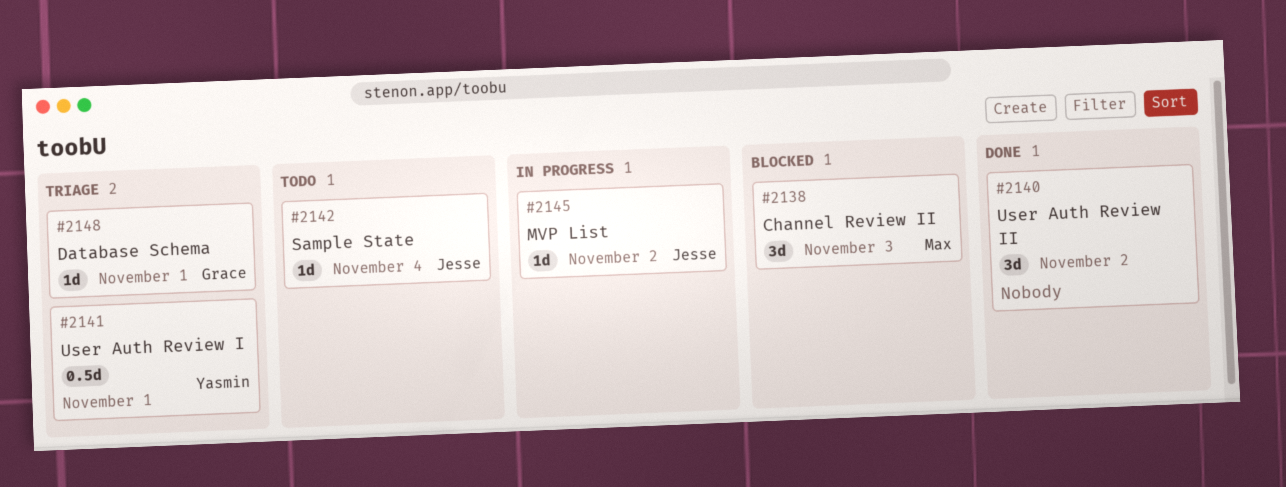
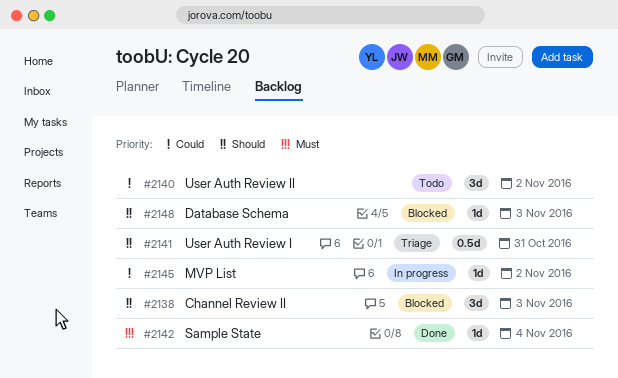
#2140, status: Done -> Todo
#2141, due: Nov 1 -> Oct 31
#2142, status: Todo -> Done
#2148, status: Triage -> Blocked
#2148, due: Nov 1 -> Nov 3

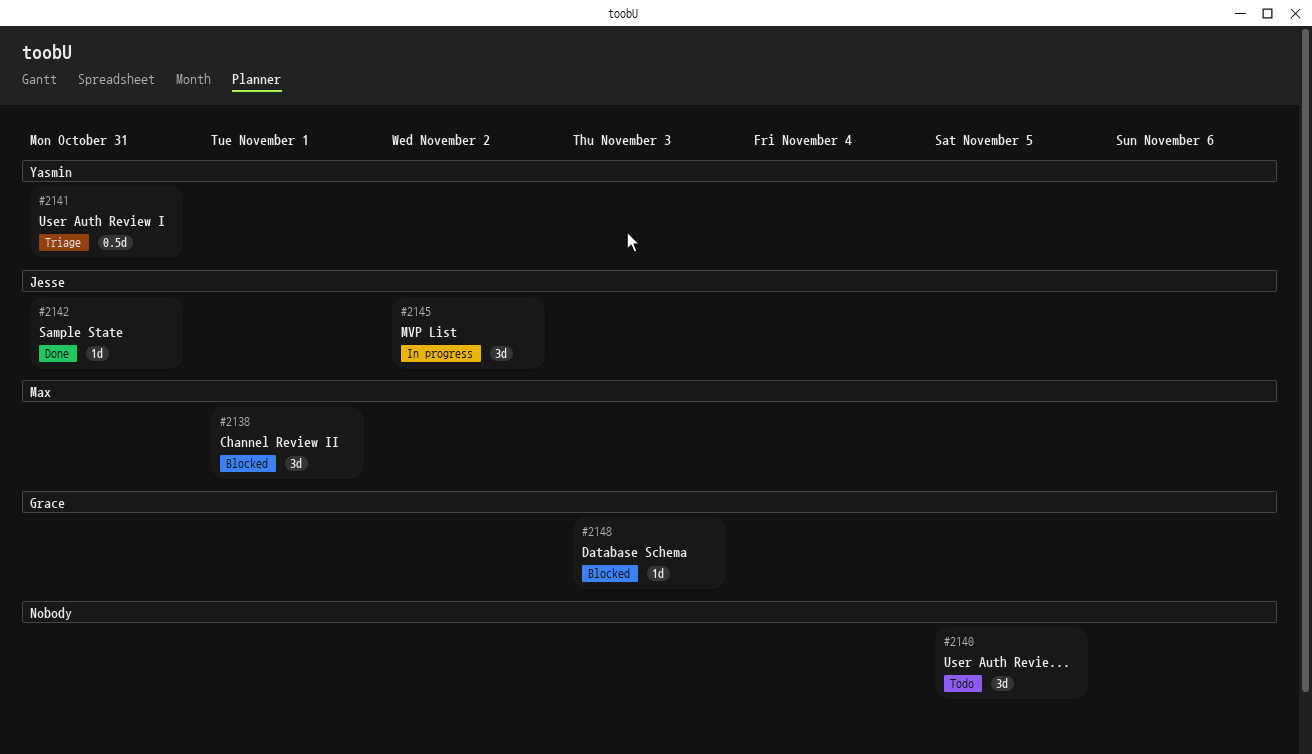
#2138, due: Nov 3 -> Nov 1
#2140, due: Nov 2 -> Nov 5
#2142, due: Nov 4 -> Oct 31
#2145, estimate: 1d -> 3d

